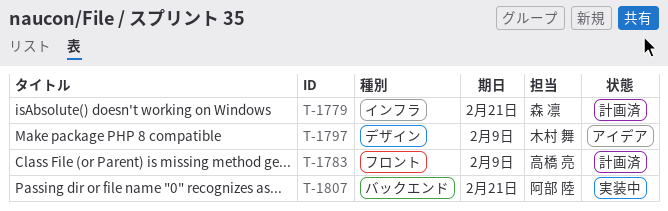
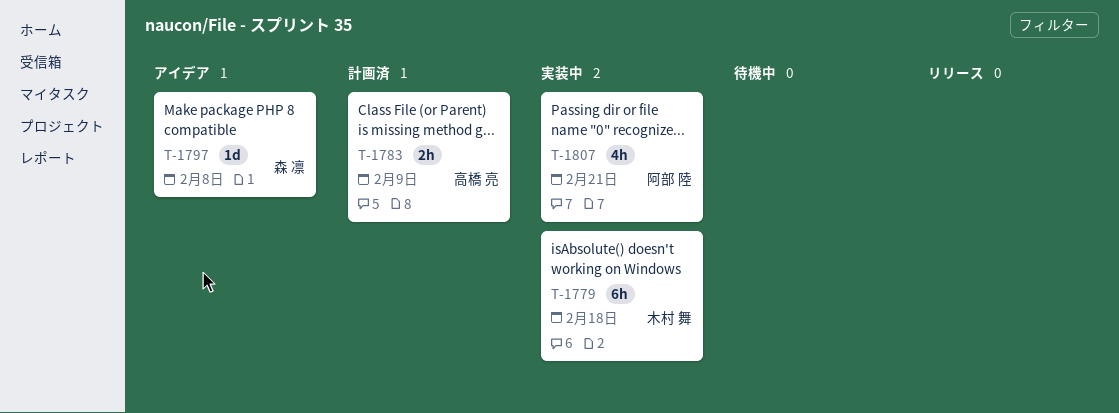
T-1779, status: 計画済 -> 実装中
T-1779, owner: 森 凛 -> 木村 舞
T-1779, due: Feb 21 -> Feb 18
T-1797, owner: 木村 舞 -> 森 凛
T-1797, due: Feb 9 -> Feb 8

